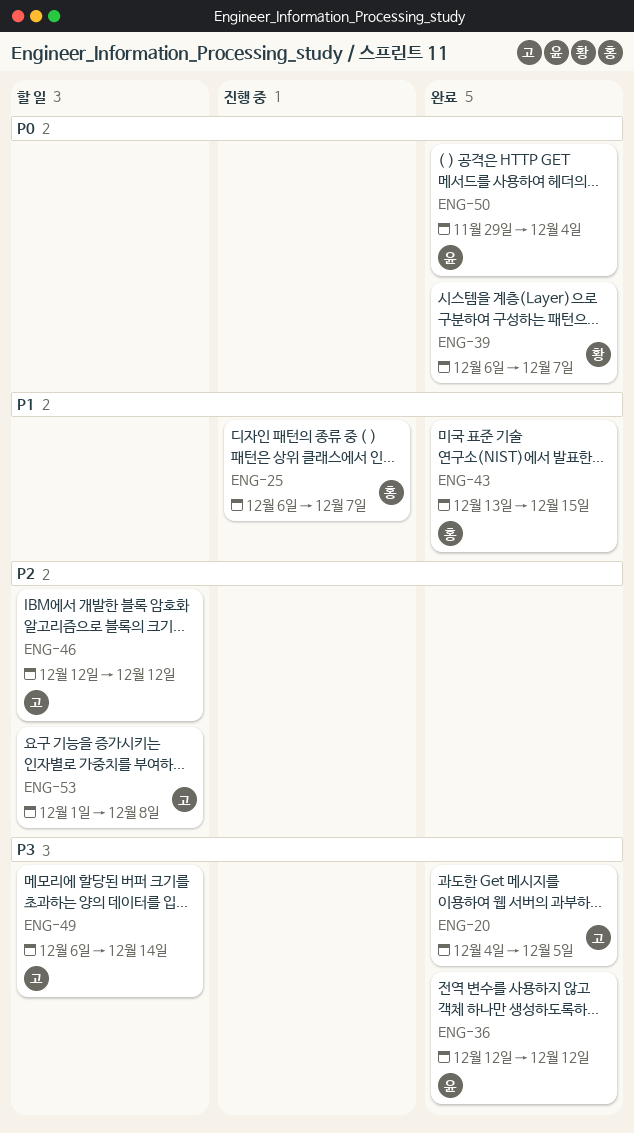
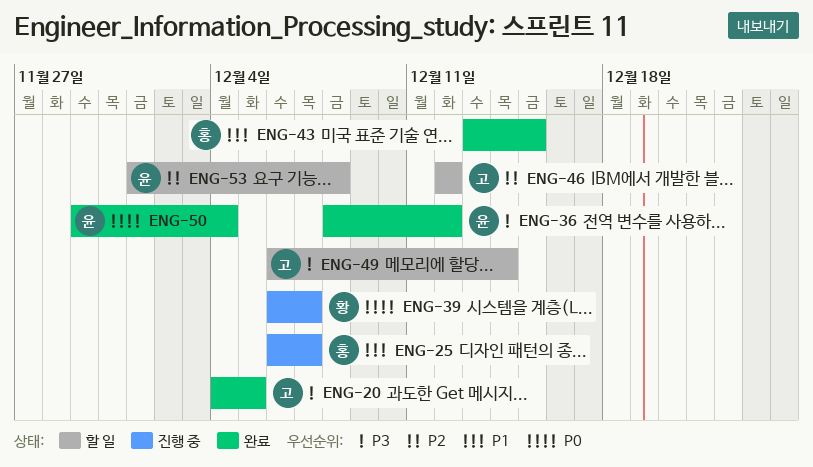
ENG-36, start: Dec 12 -> Dec 8
ENG-39, status: 완료 -> 진행 중
ENG-53, owner: 고 -> 윤

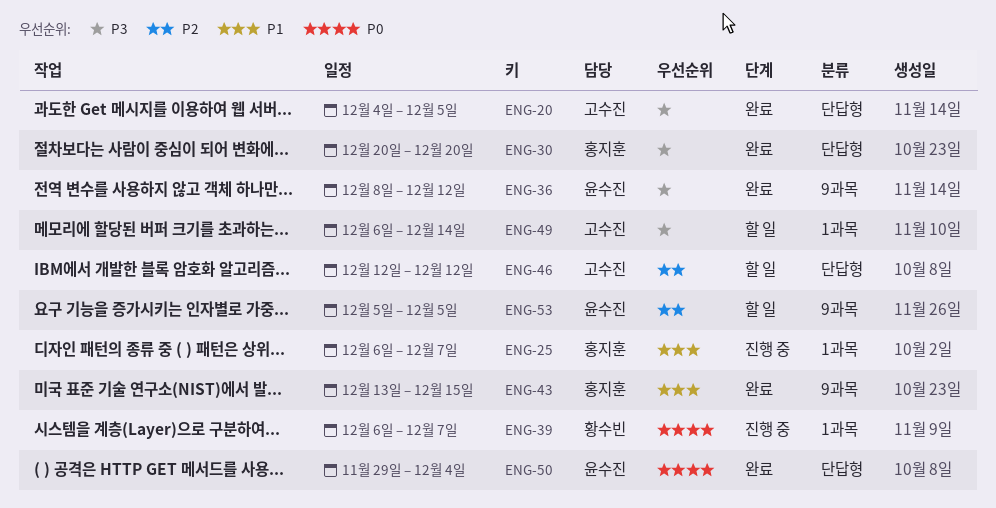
ENG-30: none -> present
ENG-53, start: Dec 1 -> Dec 5
ENG-53, due: Dec 8 -> Dec 5

